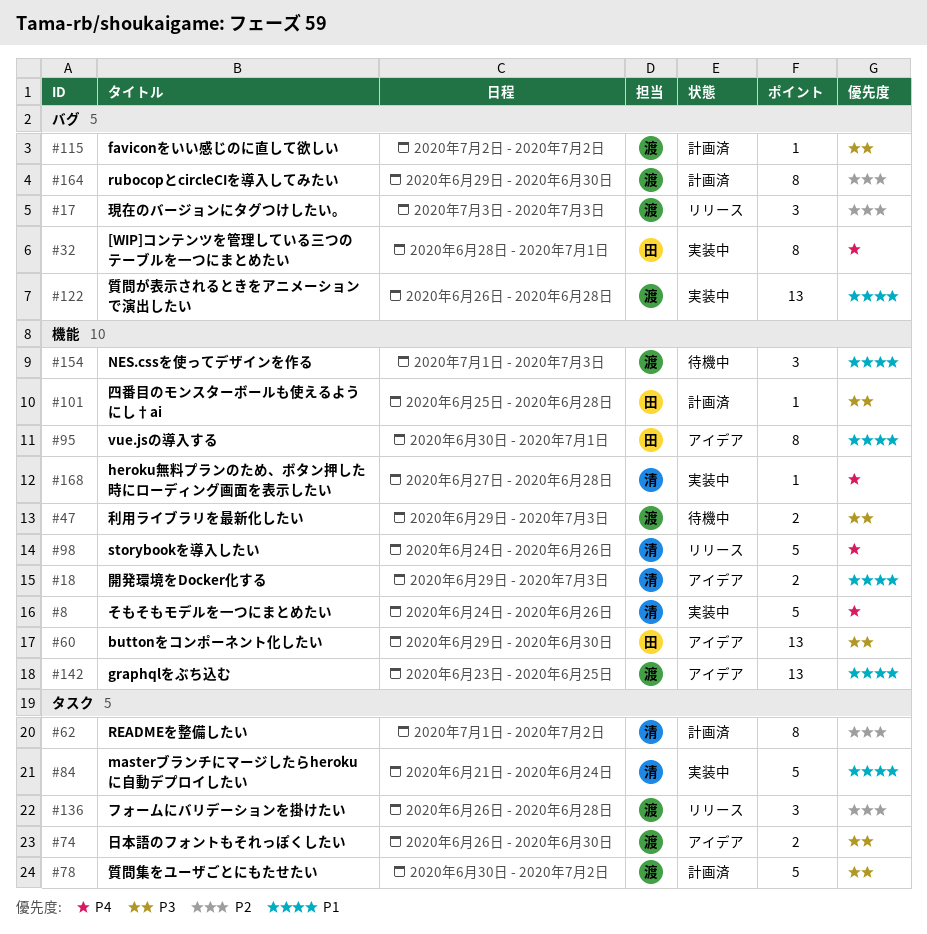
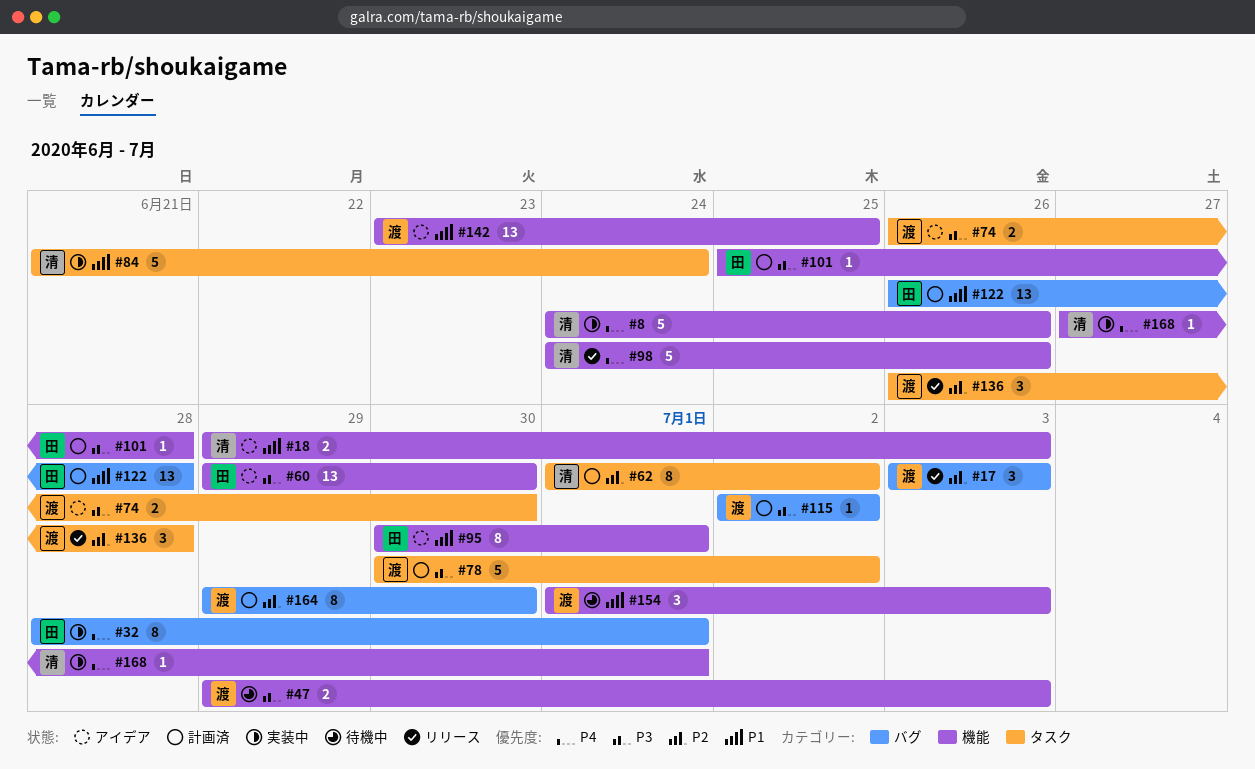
#122, status: 実装中 -> 計画済
#122, owner: 渡 -> 田
#168, due: Jun 28 -> Jul 1

